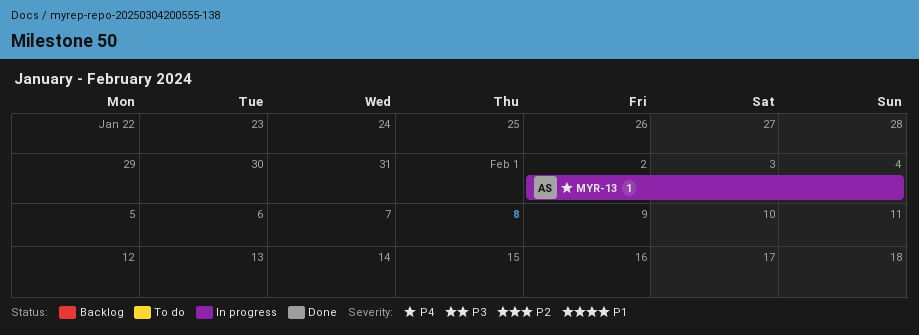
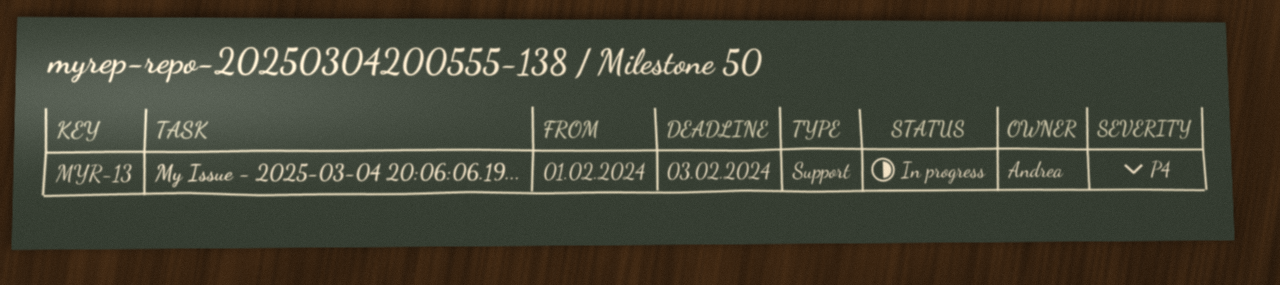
MYR-13, start: Feb 2 -> Feb 1
MYR-13, due: Feb 4 -> Feb 3

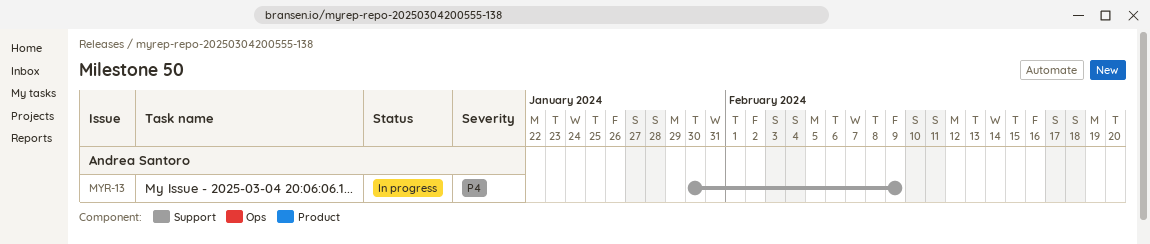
MYR-13, start: Feb 1 -> Jan 30
MYR-13, due: Feb 3 -> Feb 9

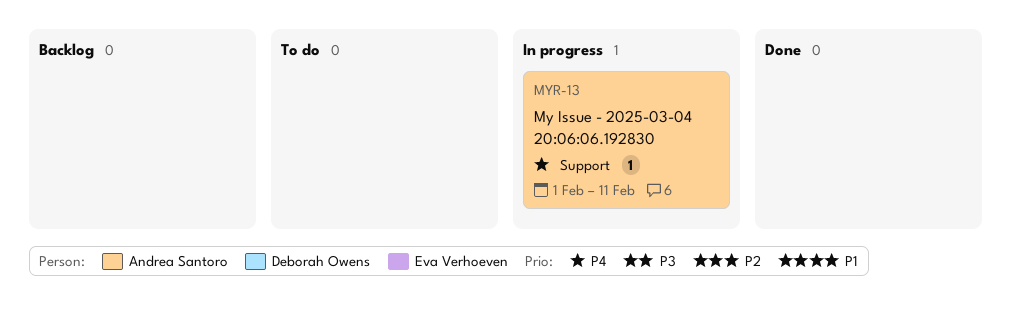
MYR-13, start: Jan 30 -> Feb 1
MYR-13, due: Feb 9 -> Feb 11

